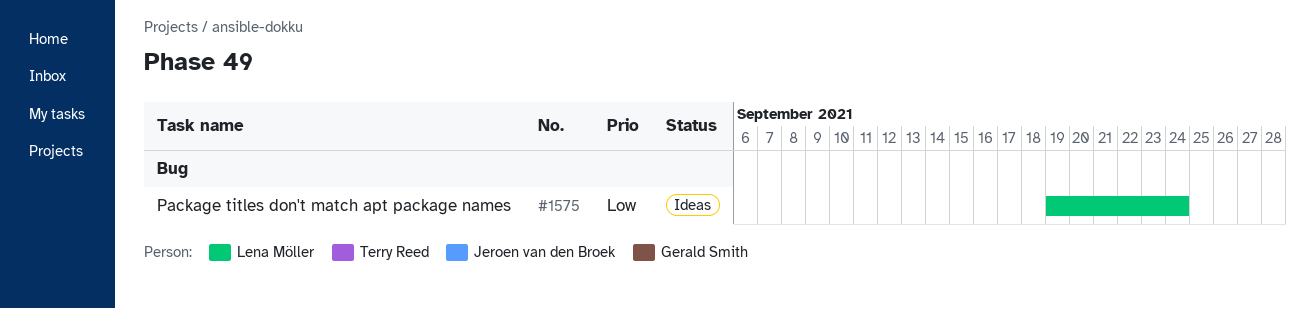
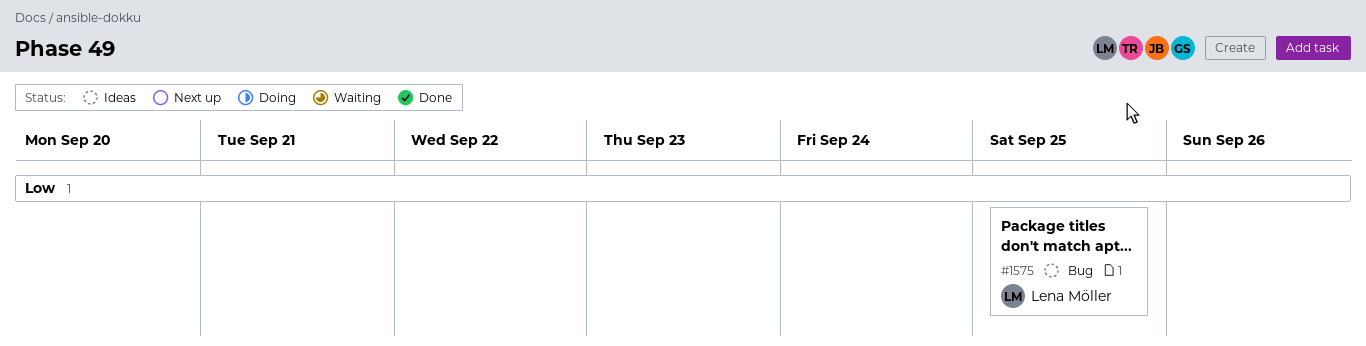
#1575, due: Sep 24 -> Sep 25

